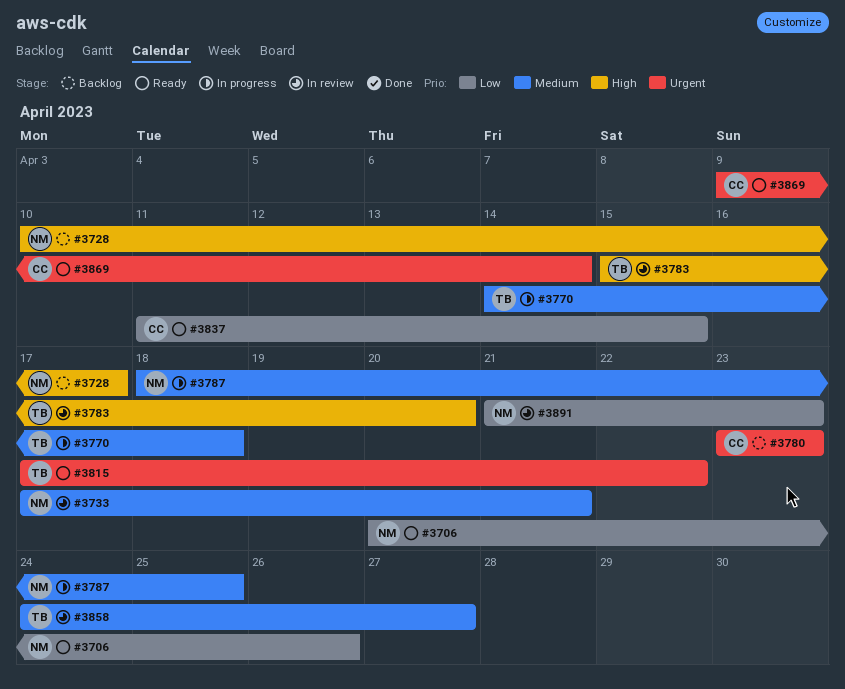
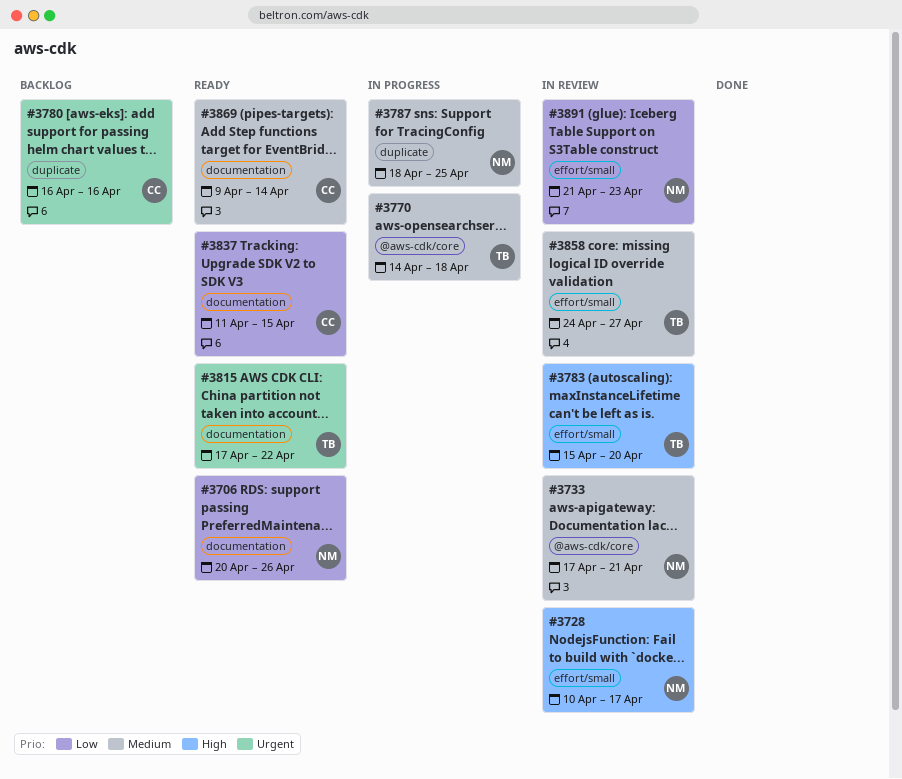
#3728, status: Backlog -> In review
#3780, start: Apr 23 -> Apr 16
#3780, due: Apr 23 -> Apr 16
#3869, priority: Urgent -> Medium

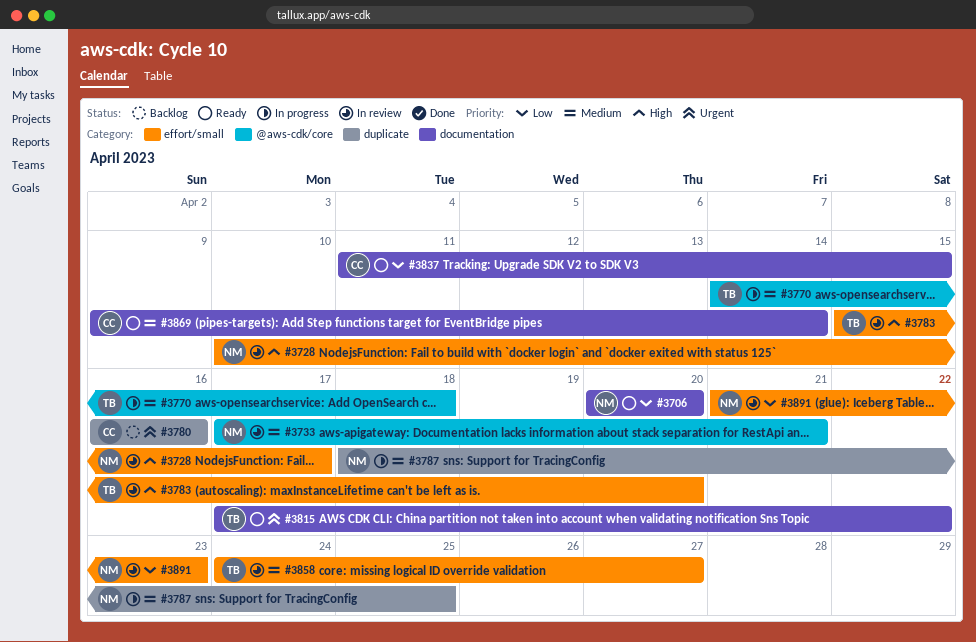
#3706, due: Apr 26 -> Apr 20

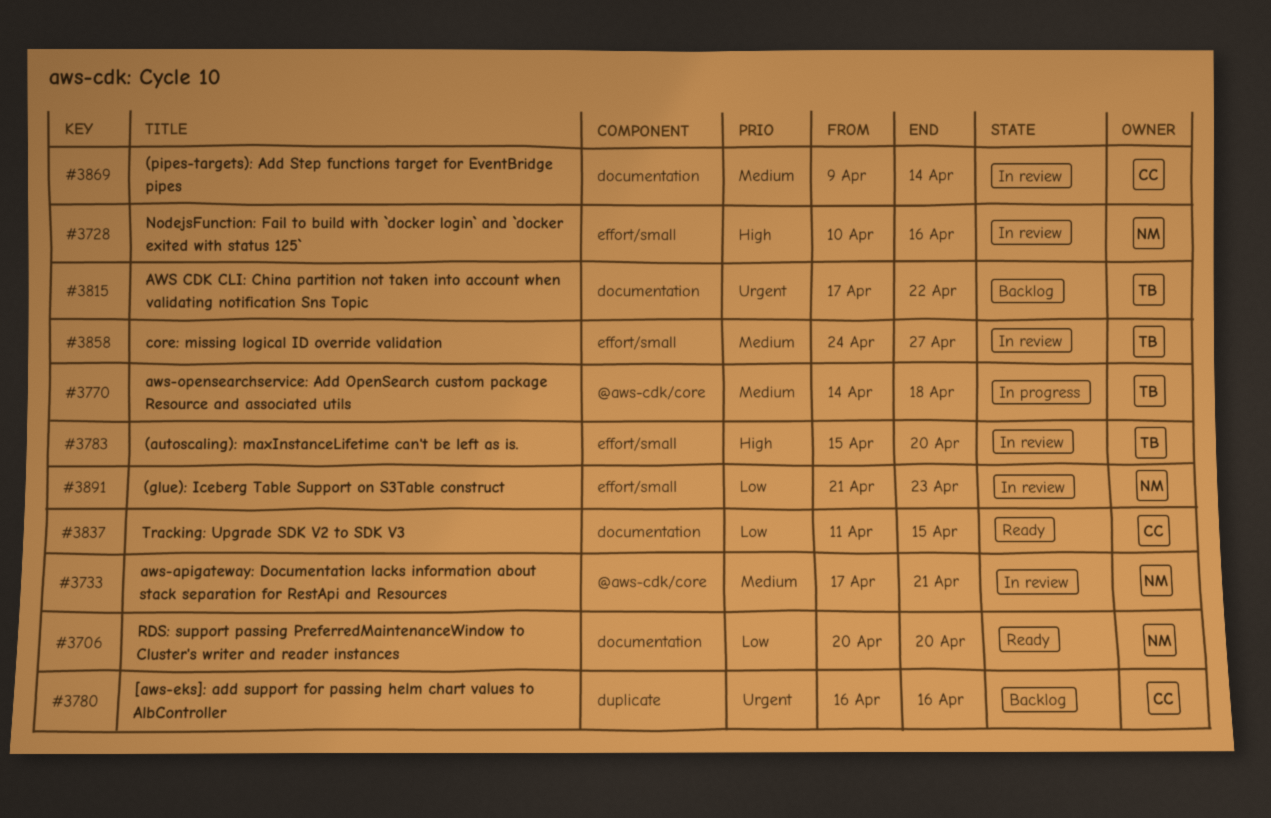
#3728, due: Apr 17 -> Apr 16
#3787: present -> none
#3815, status: Ready -> Backlog
#3869, status: Ready -> In review

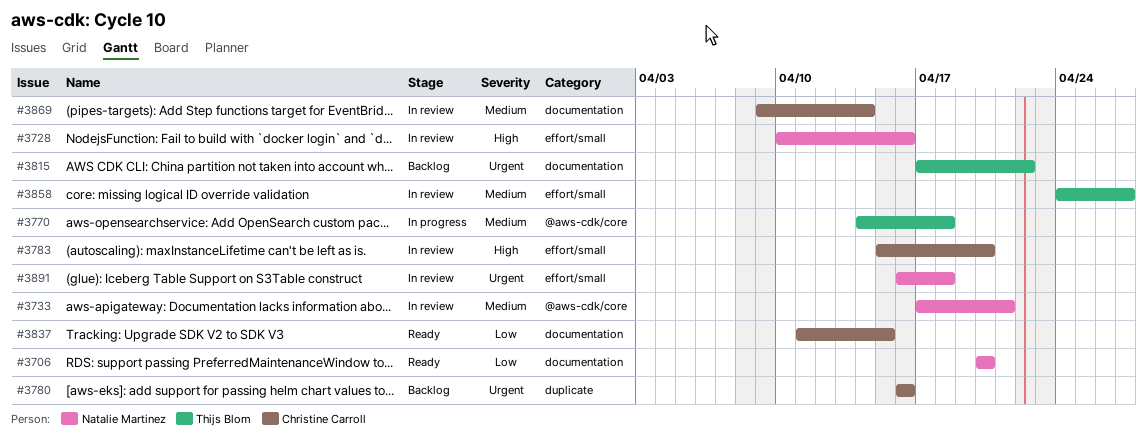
#3783, owner: Thijs Blom -> Christine Carroll
#3891, priority: Low -> Urgent
#3891, start: Apr 21 -> Apr 16
#3891, due: Apr 23 -> Apr 18

